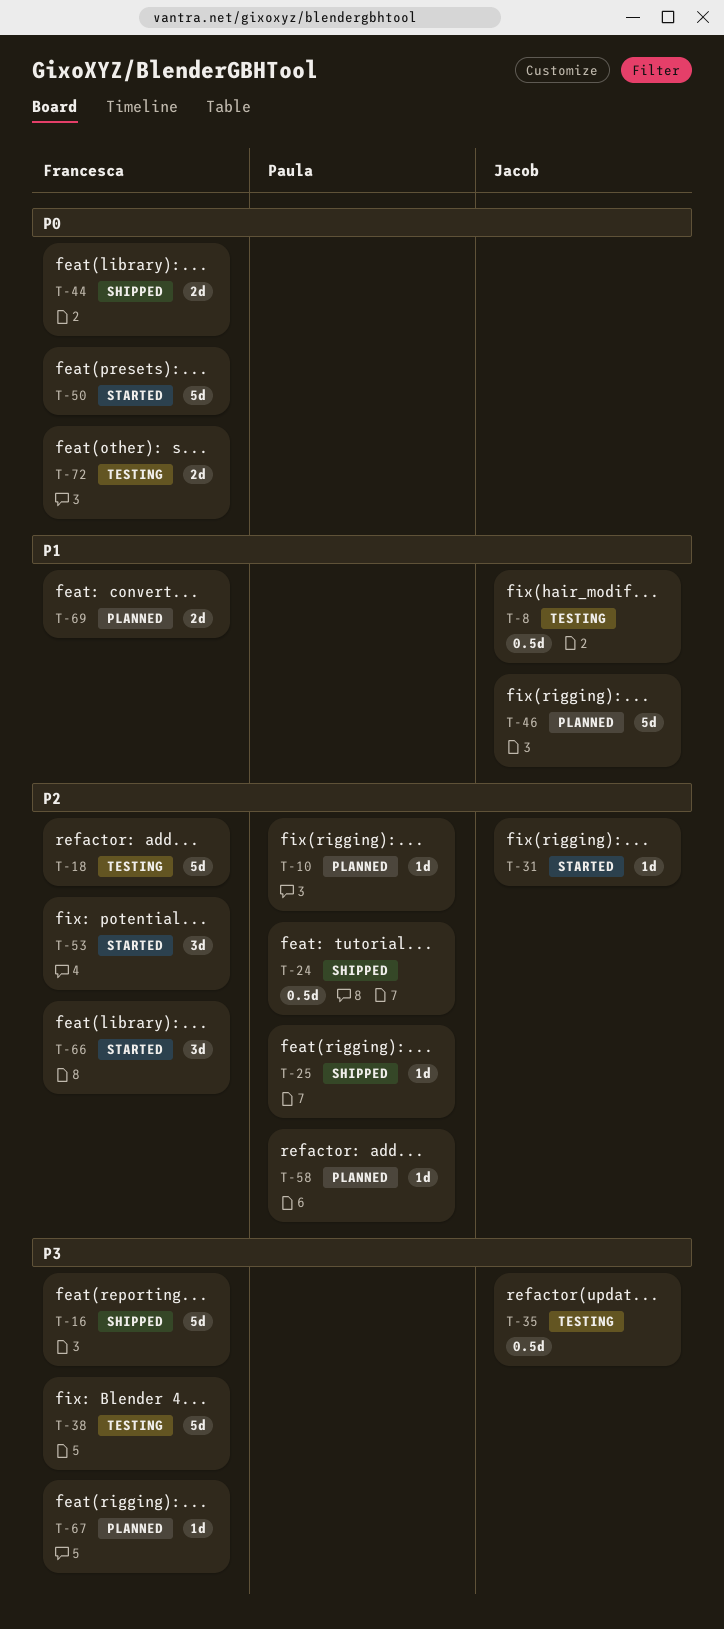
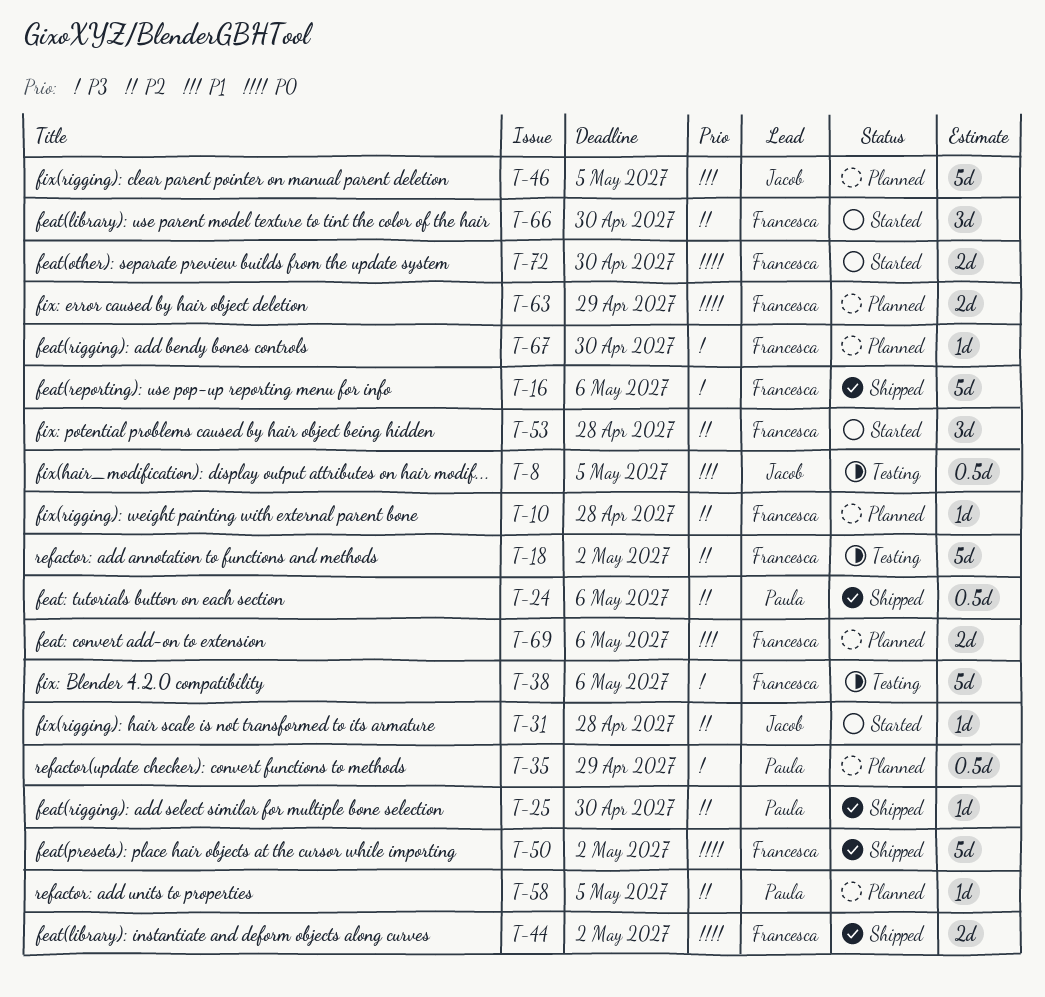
T-10, owner: Paula -> Francesca
T-35, status: Testing -> Planned
T-35, owner: Jacob -> Paula
T-50, status: Started -> Shipped
T-63: none -> present
T-72, status: Testing -> Started

